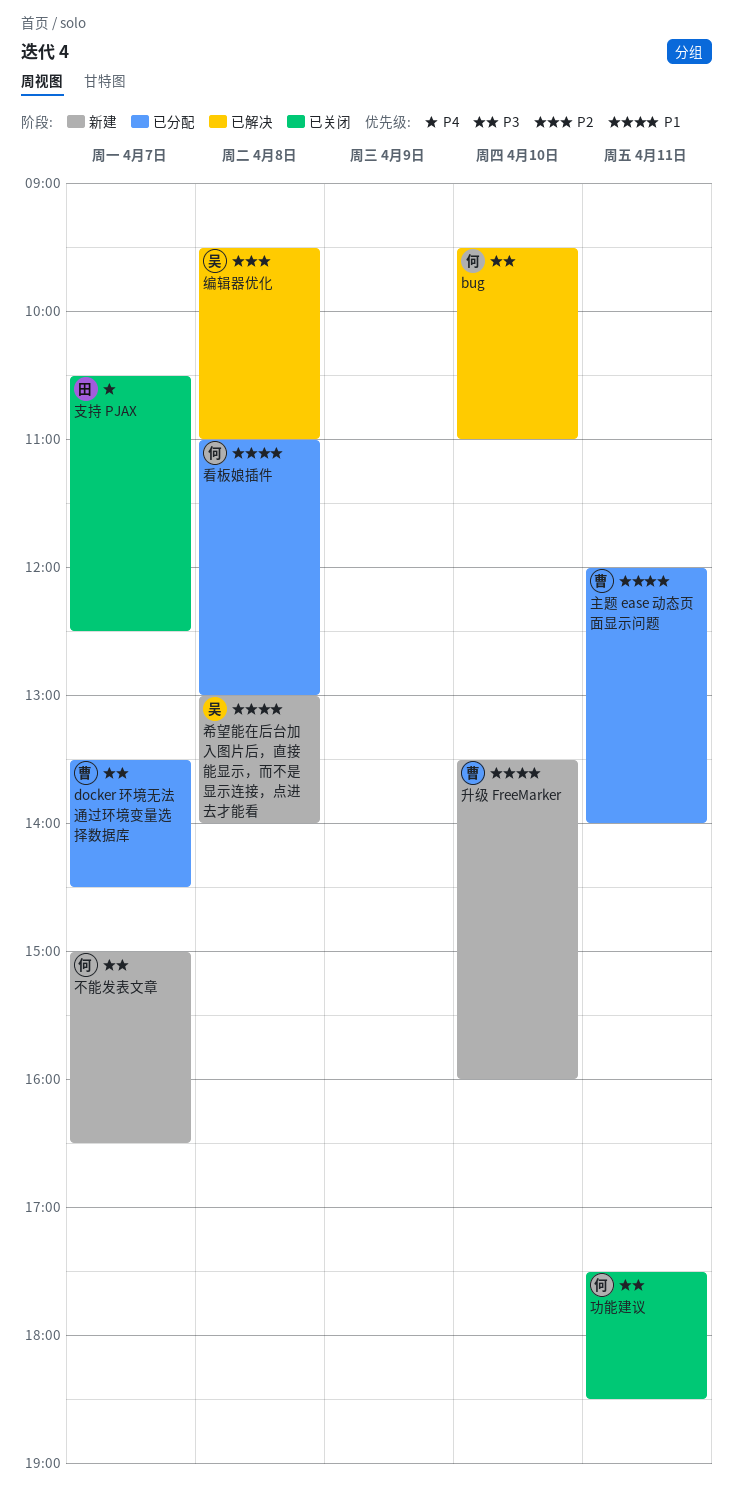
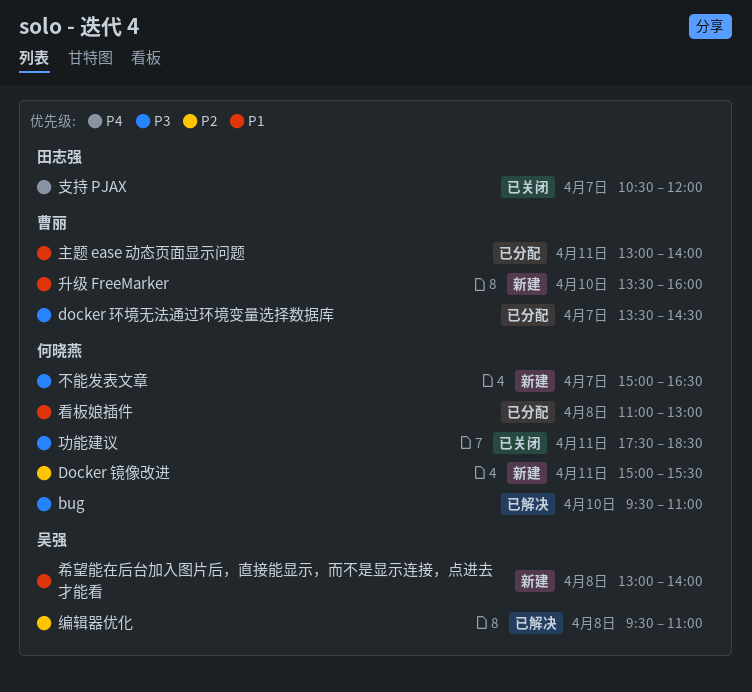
Docker 镜像改进: none -> present
主题 ease 动态页面显示问题, begins: 12:00 -> 13:00
支持 PJAX, ends: 12:30 -> 12:00

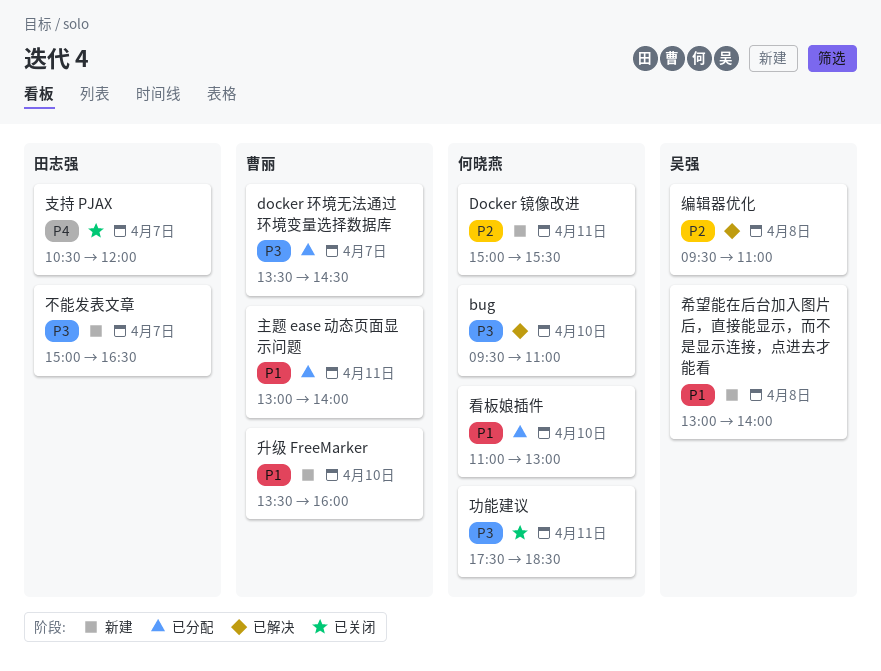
不能发表文章, owner: 何晓燕 -> 田志强
看板娘插件, day: Apr 8 -> Apr 10

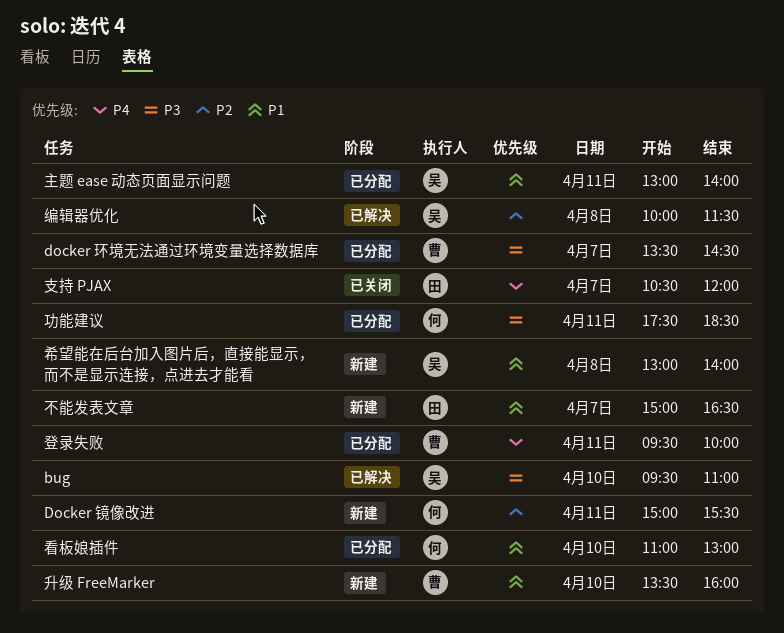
bug, owner: 何晓燕 -> 吴强
不能发表文章, priority: P3 -> P1
主题 ease 动态页面显示问题, owner: 曹丽 -> 吴强
功能建议, status: 已关闭 -> 已分配
登录失败: none -> present
编辑器优化, begins: 09:30 -> 10:00
编辑器优化, ends: 11:00 -> 11:30

